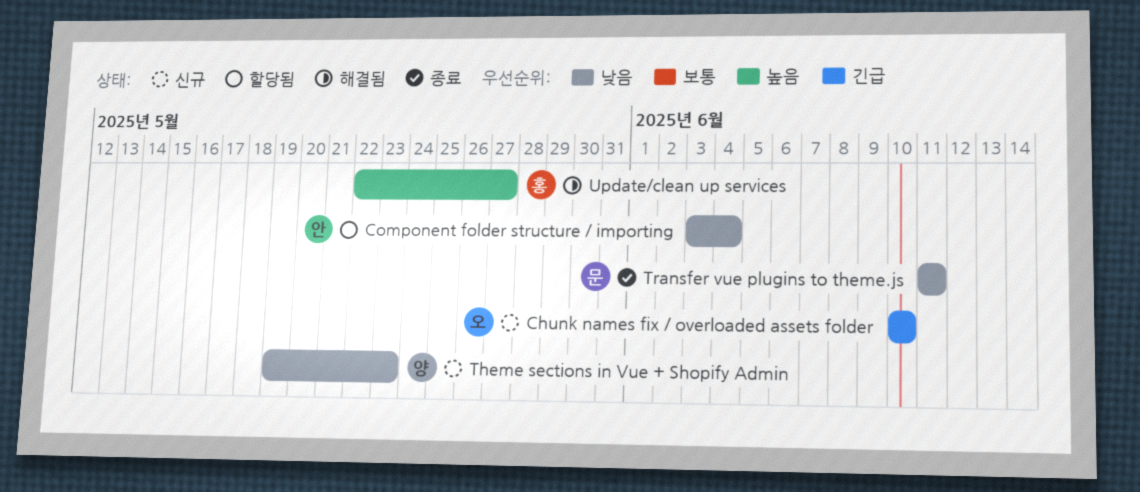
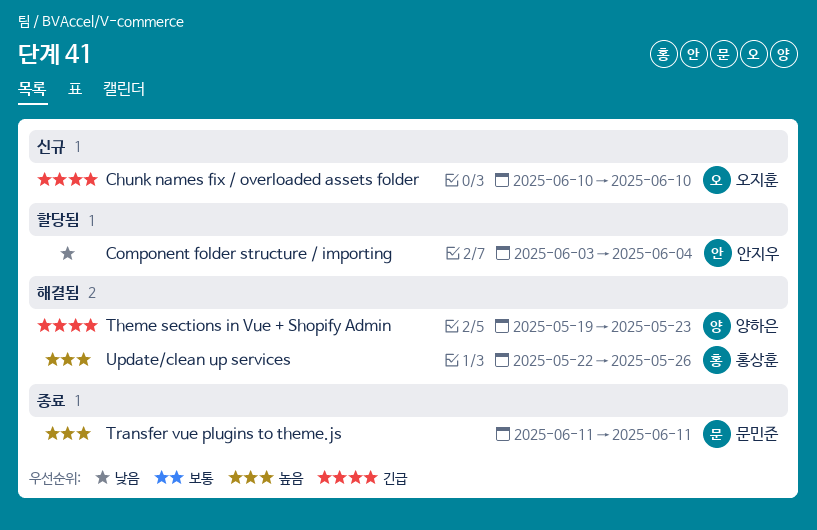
Theme sections in Vue + Shopify Admin, status: 신규 -> 해결됨
Theme sections in Vue + Shopify Admin, priority: 낮음 -> 긴급
Transfer vue plugins to theme.js, priority: 낮음 -> 높음
Update/clean up services, due: May 27 -> May 26

